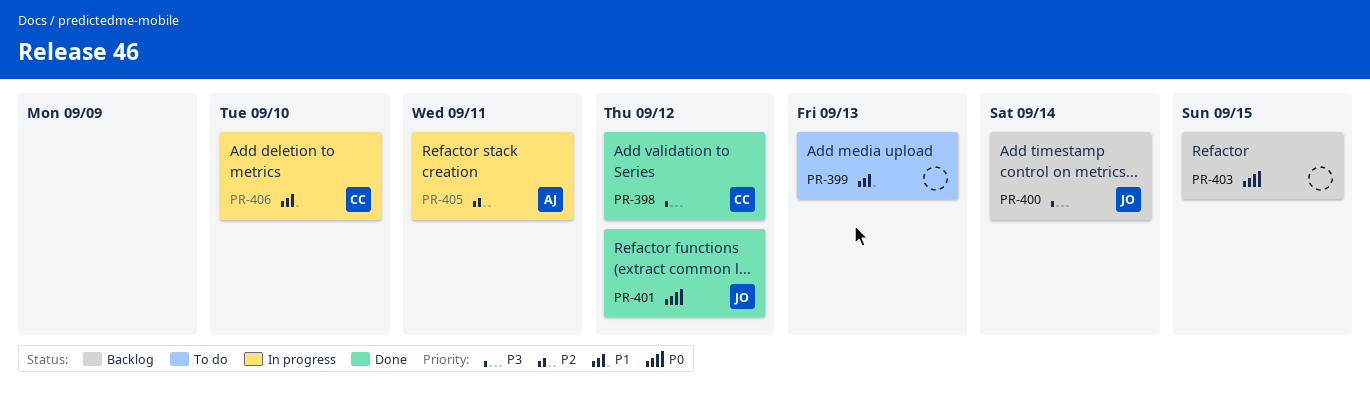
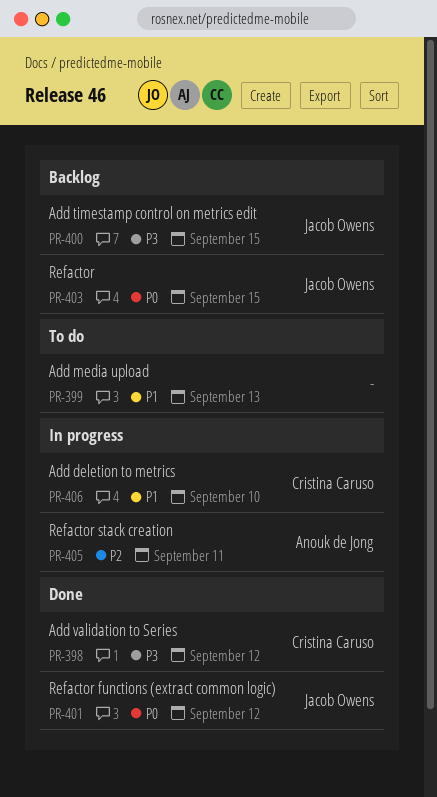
PR-400, due: Sep 14 -> Sep 15
PR-403, owner: none -> Jacob Owens

